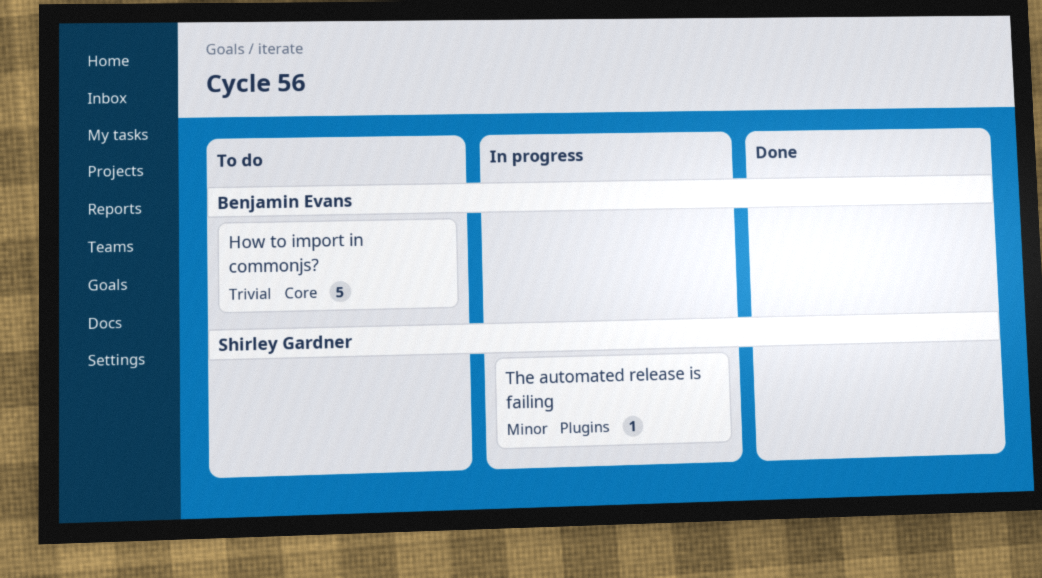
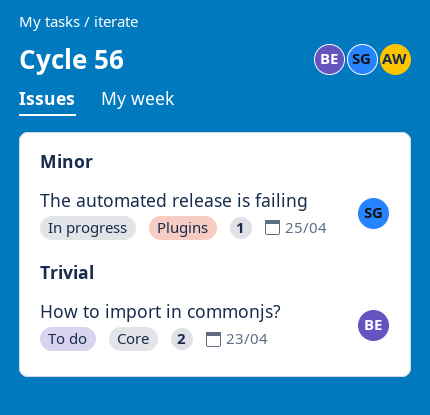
How to import in commonjs?, estimate: 5 -> 2

